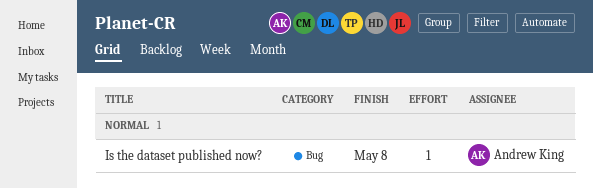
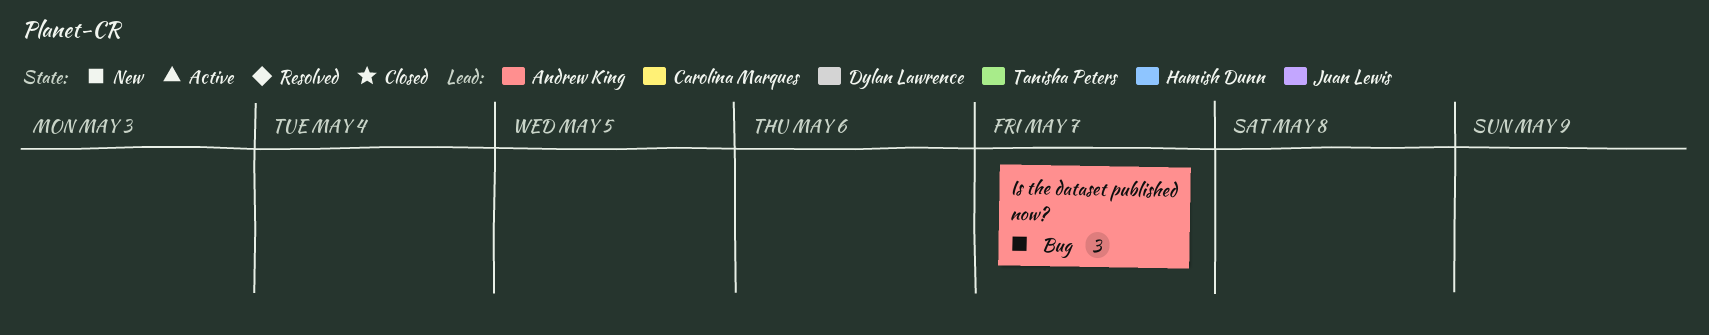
Is the dataset published now?, estimate: 1 -> 3
Is the dataset published now?, due: May 8 -> May 7

